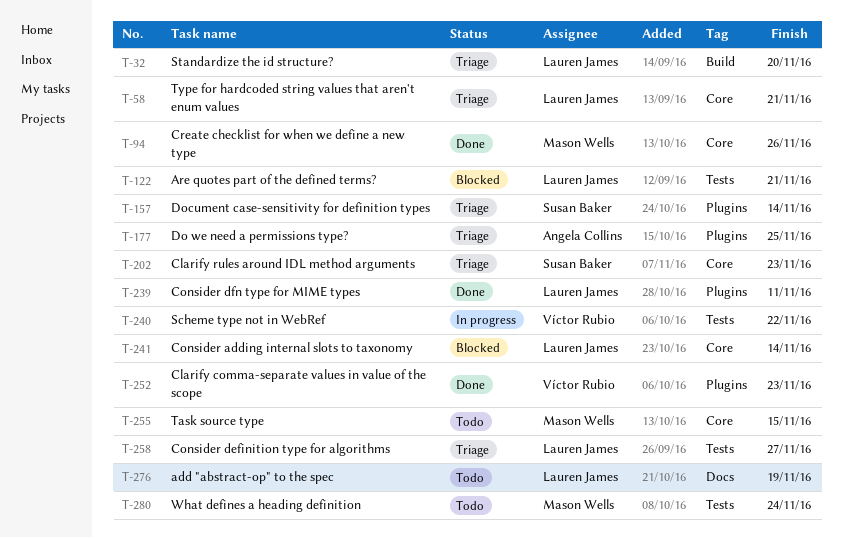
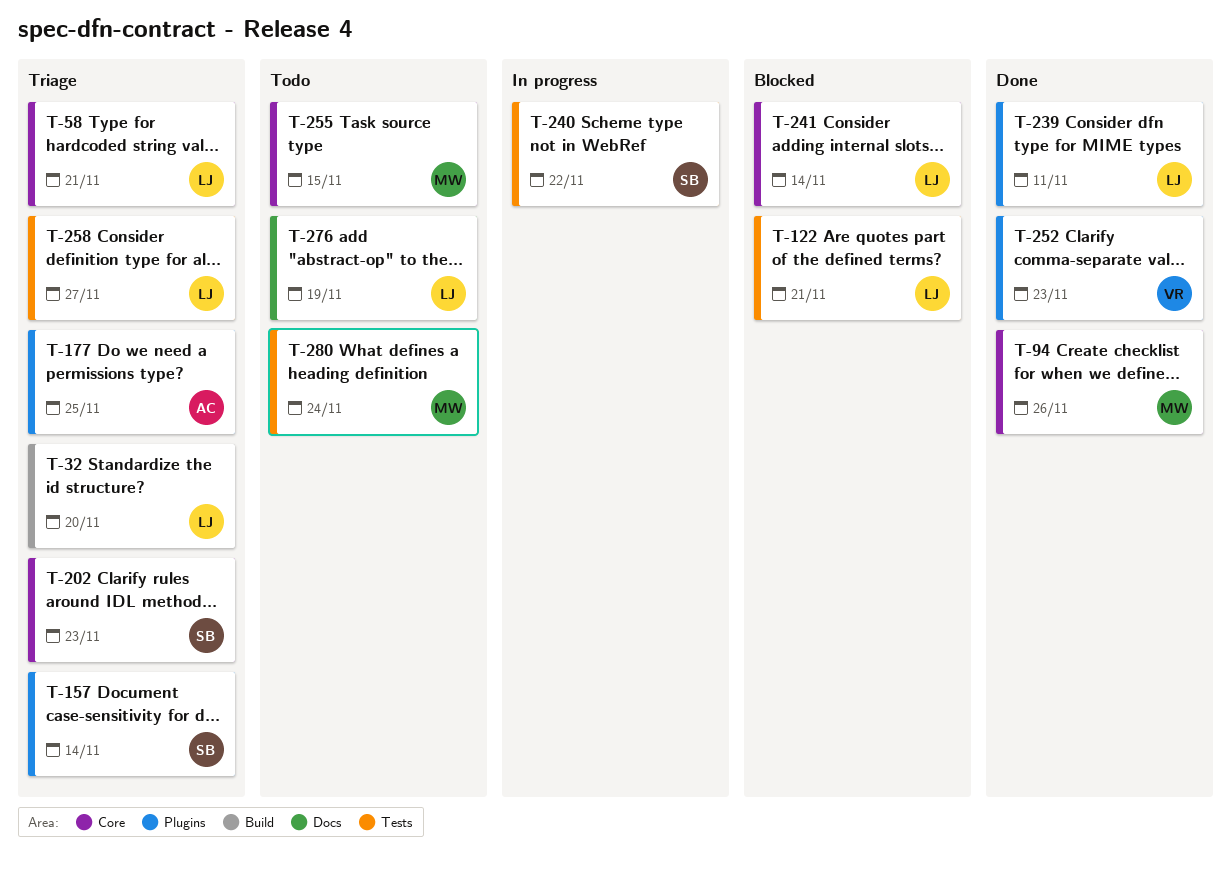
T-240, owner: Víctor Rubio -> Susan Baker

